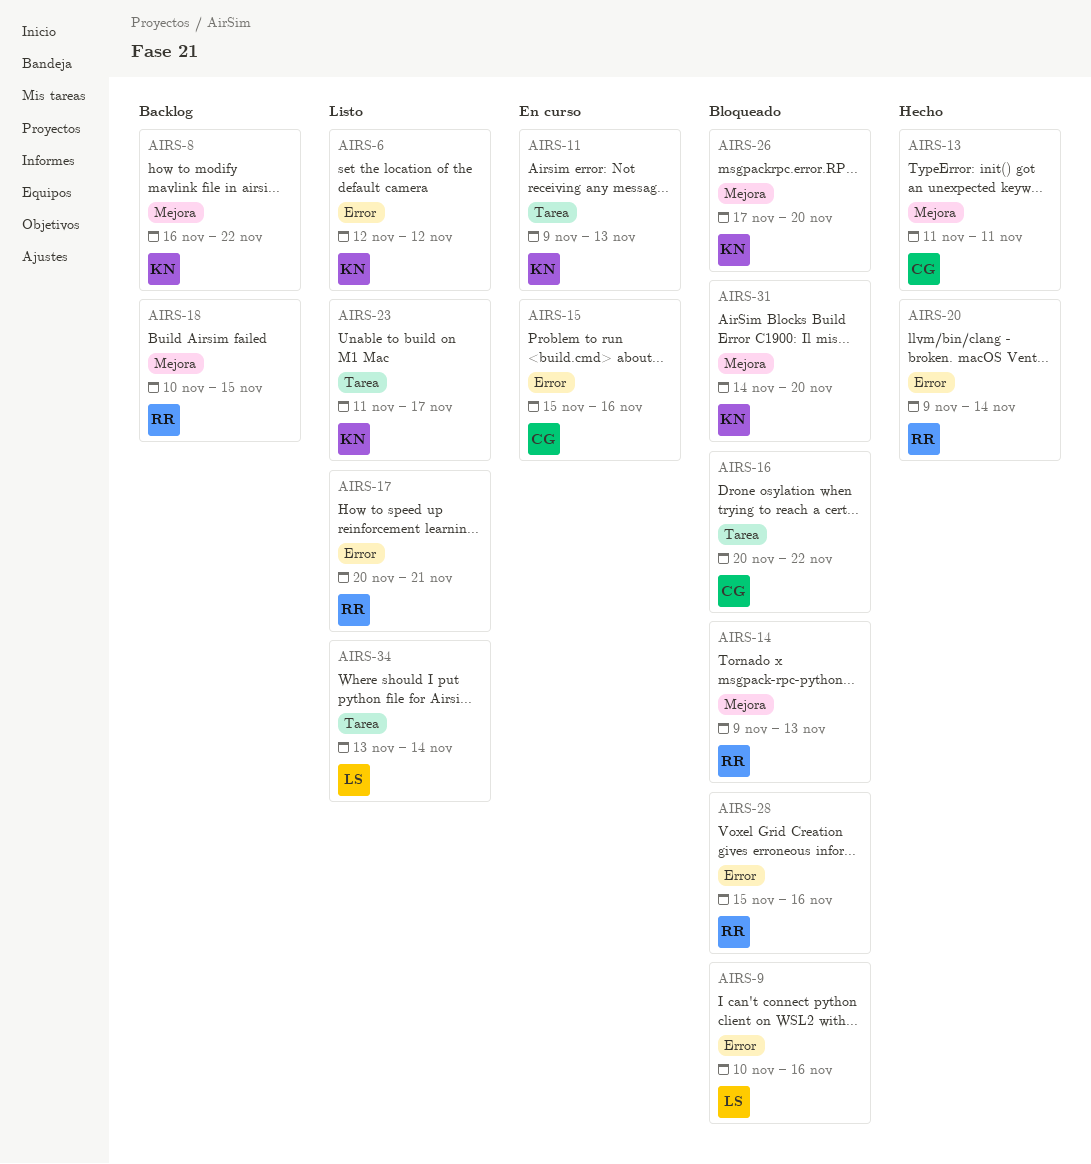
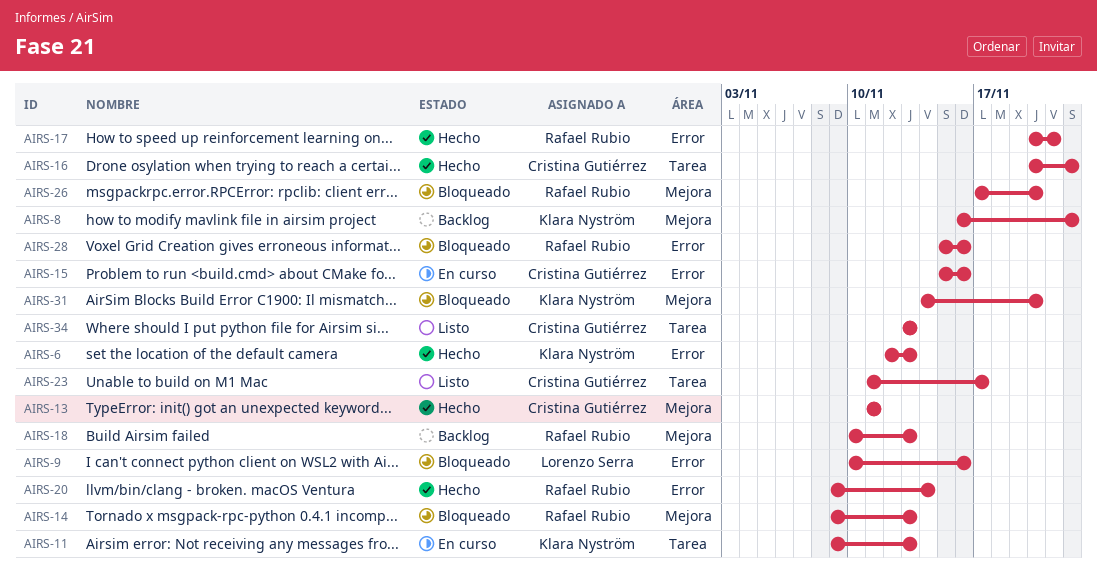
AIRS-6, status: Listo -> Hecho
AIRS-6, due: Nov 12 -> Nov 13
AIRS-16, status: Bloqueado -> Hecho
AIRS-17, status: Listo -> Hecho
AIRS-18, due: Nov 15 -> Nov 13
AIRS-23, owner: Klara Nyström -> Cristina Gutiérrez
AIRS-26, owner: Klara Nyström -> Rafael Rubio
AIRS-34, owner: Lorenzo Serra -> Cristina Gutiérrez
AIRS-34, due: Nov 14 -> Nov 13

